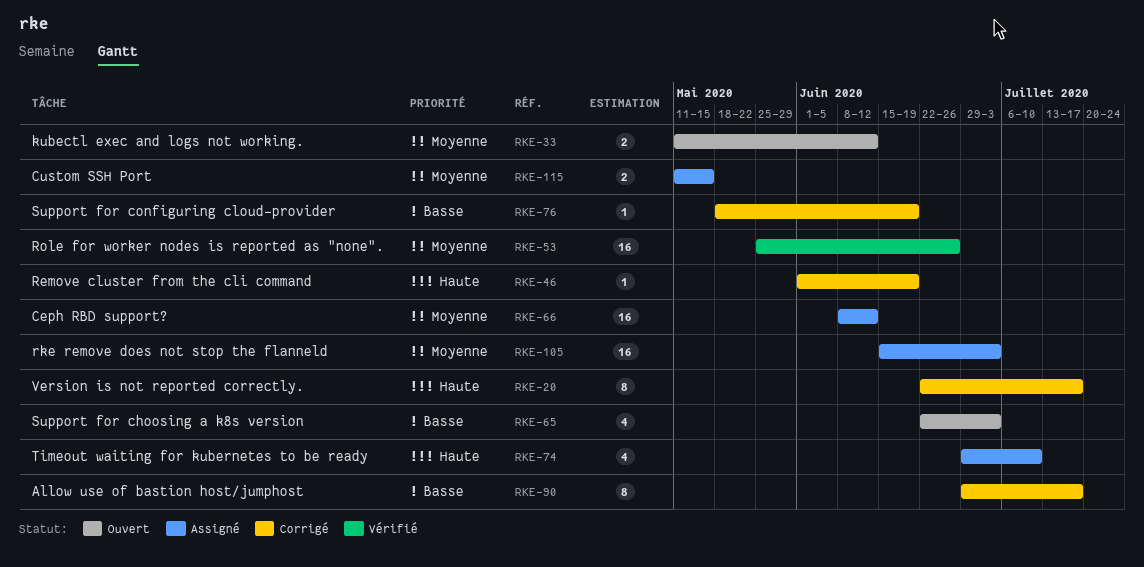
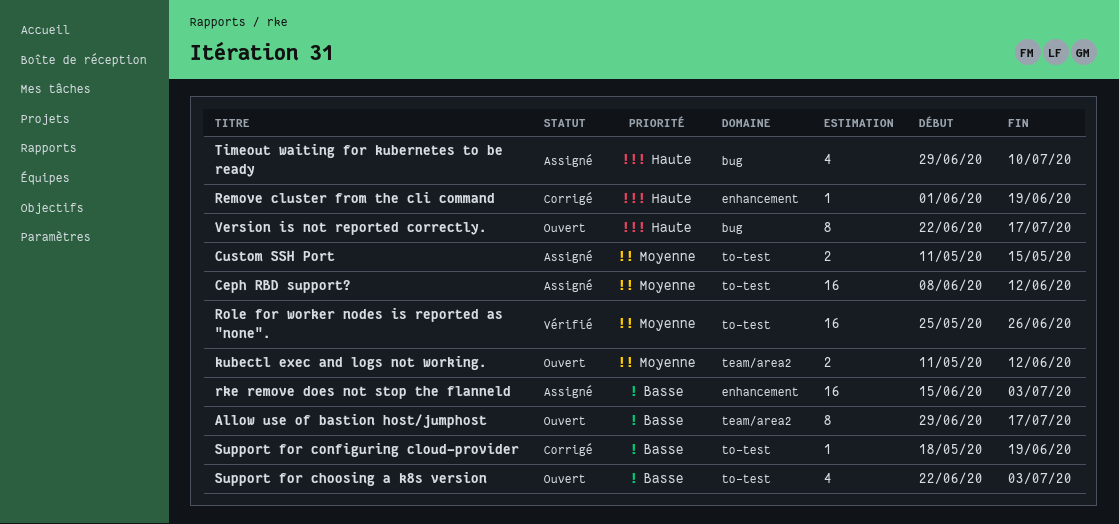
Allow use of bastion host/jumphost, status: Corrigé -> Ouvert
rke remove does not stop the flanneld, priority: Moyenne -> Basse
Version is not reported correctly., status: Corrigé -> Ouvert

